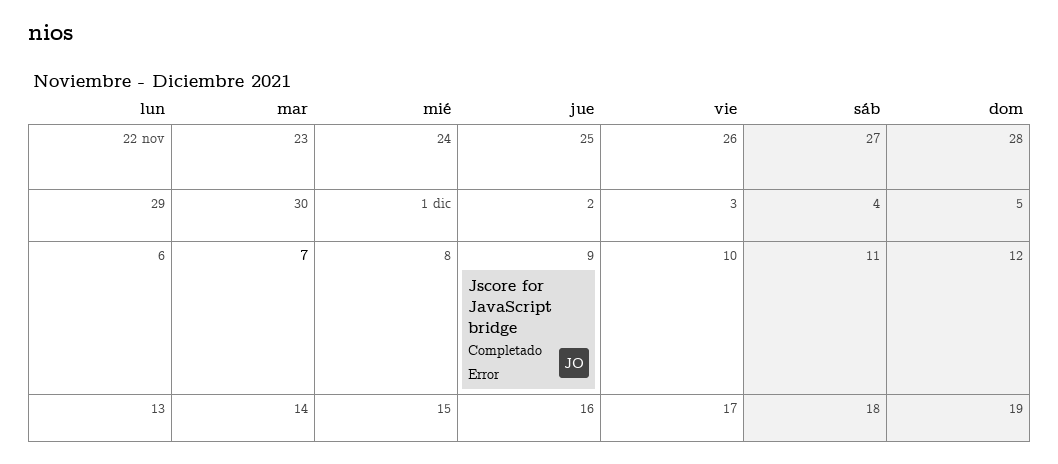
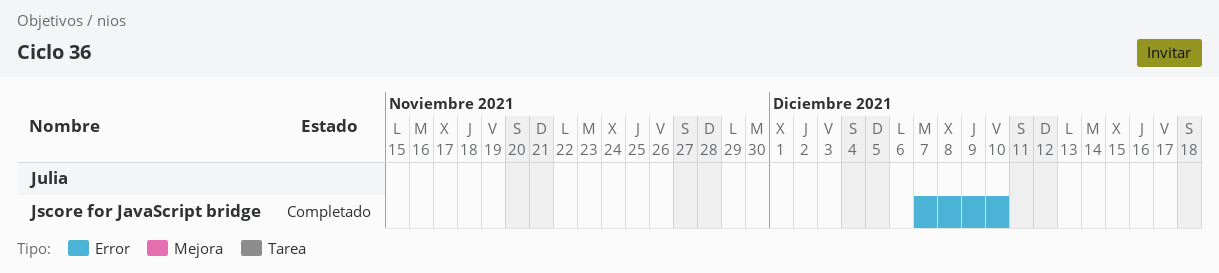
Jscore for JavaScript bridge, due: Dec 9 -> Dec 10

